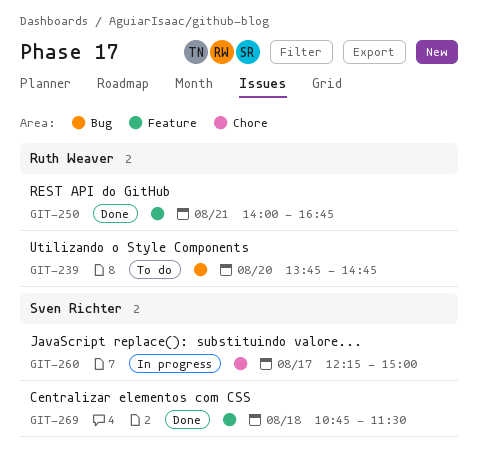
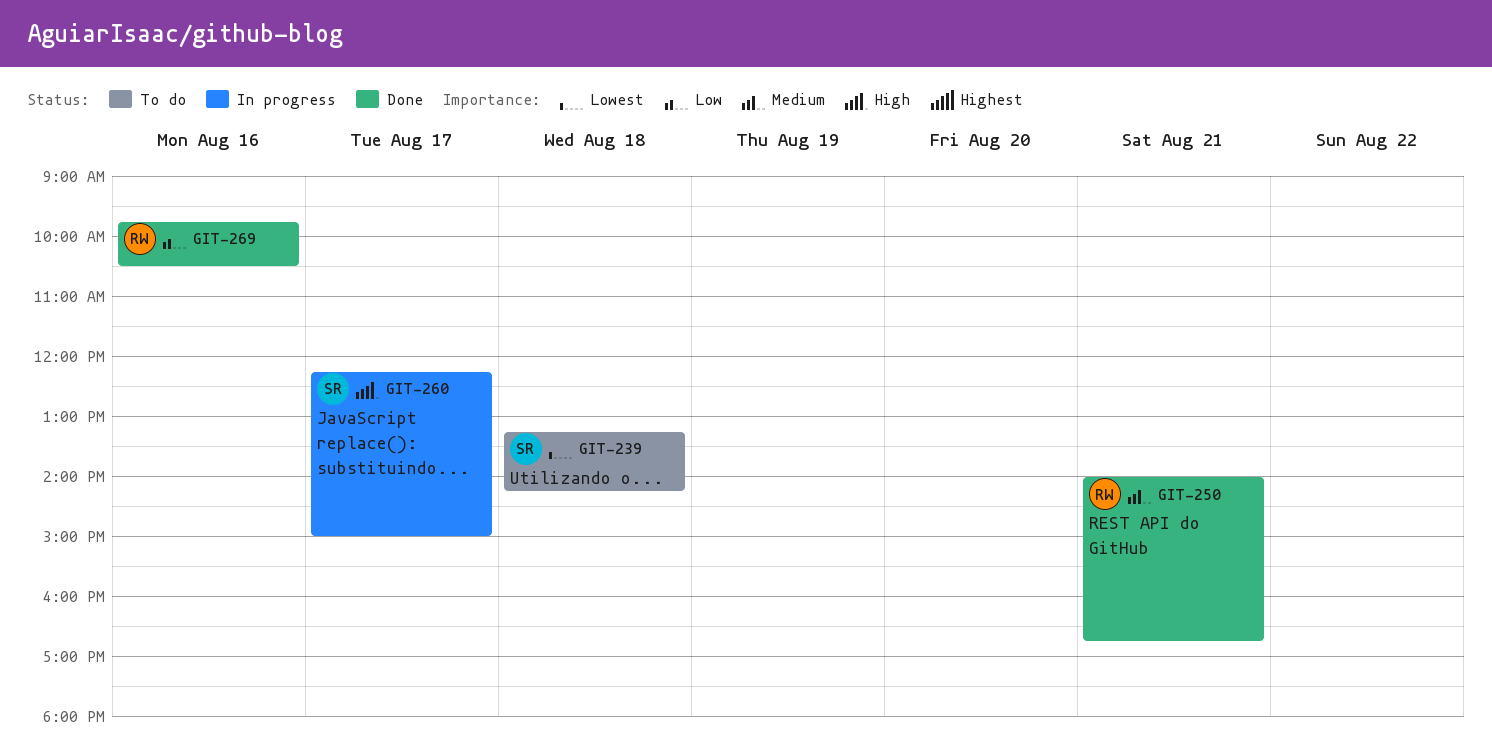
GIT-239, owner: Ruth Weaver -> Sven Richter
GIT-239, day: Aug 20 -> Aug 18
GIT-239, begins: 13:45 -> 13:15
GIT-239, ends: 14:45 -> 14:15
GIT-269, owner: Sven Richter -> Ruth Weaver
GIT-269, day: Aug 18 -> Aug 16
GIT-269, begins: 10:45 -> 09:45
GIT-269, ends: 11:30 -> 10:30

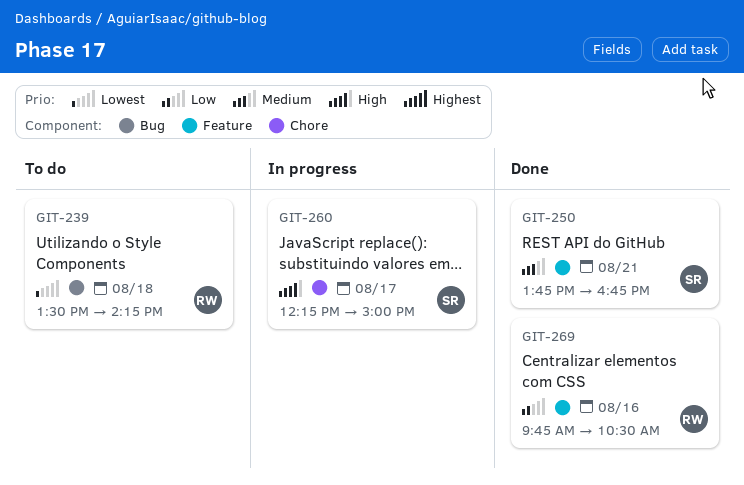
GIT-239, owner: SR -> RW
GIT-239, begins: 13:15 -> 13:30
GIT-250, owner: RW -> SR
GIT-250, begins: 14:00 -> 13:45

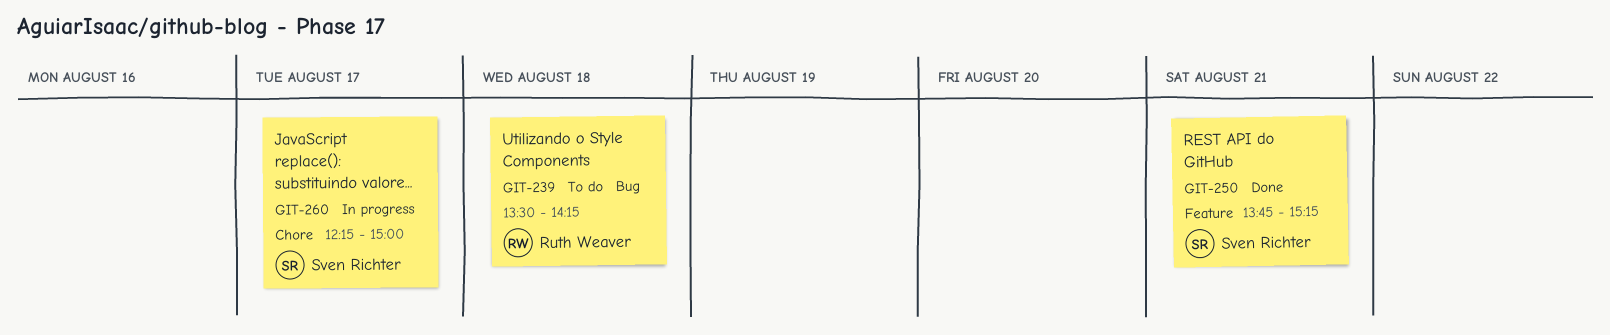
GIT-250, ends: 16:45 -> 15:15
GIT-269: present -> none

